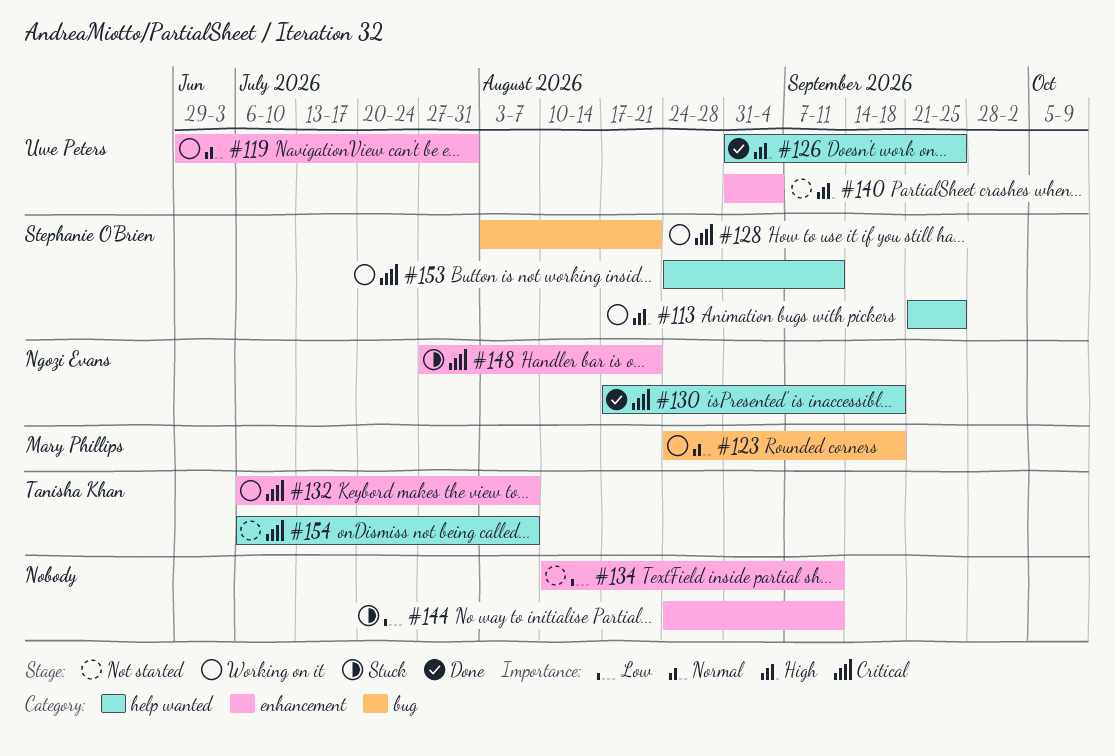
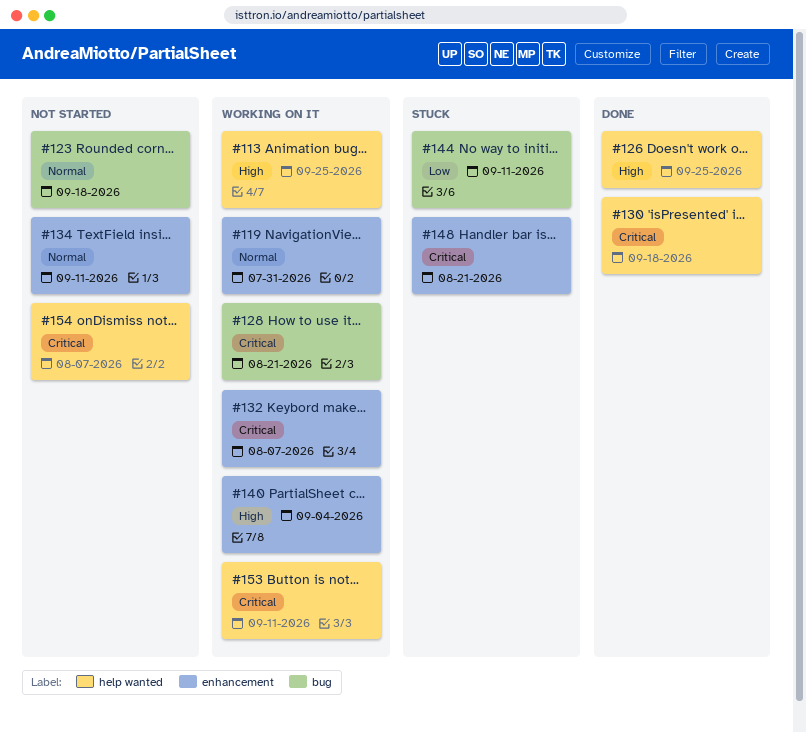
#123, status: Working on it -> Not started
#134, priority: Low -> Normal
#140, status: Not started -> Working on it
#144, label: enhancement -> bug

